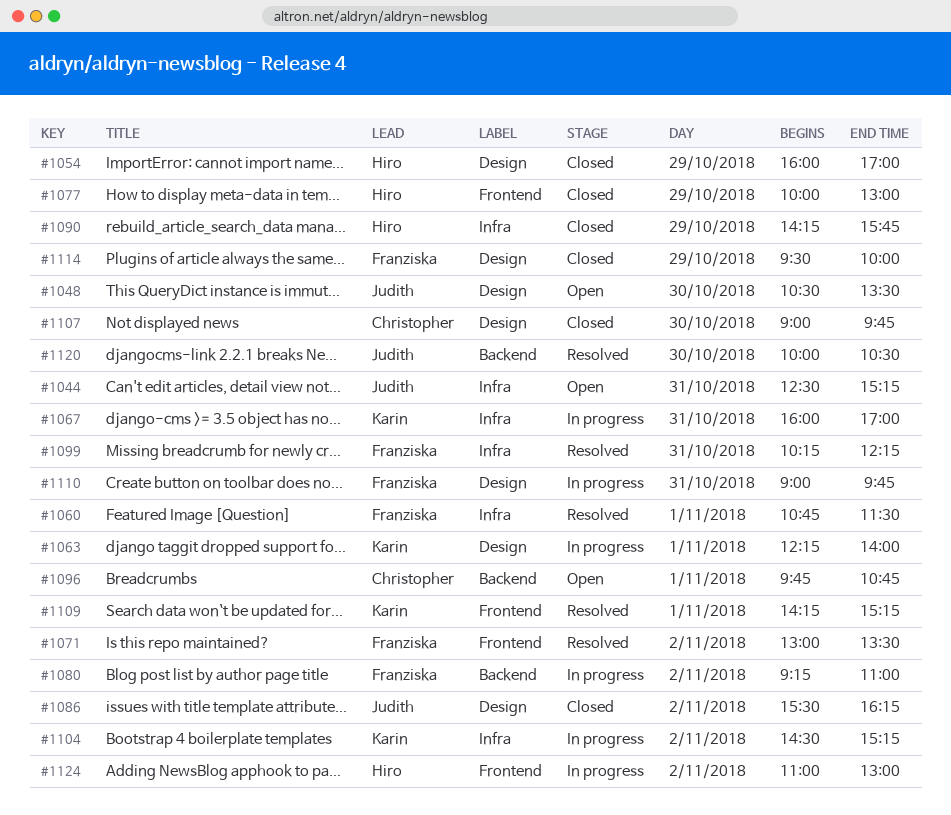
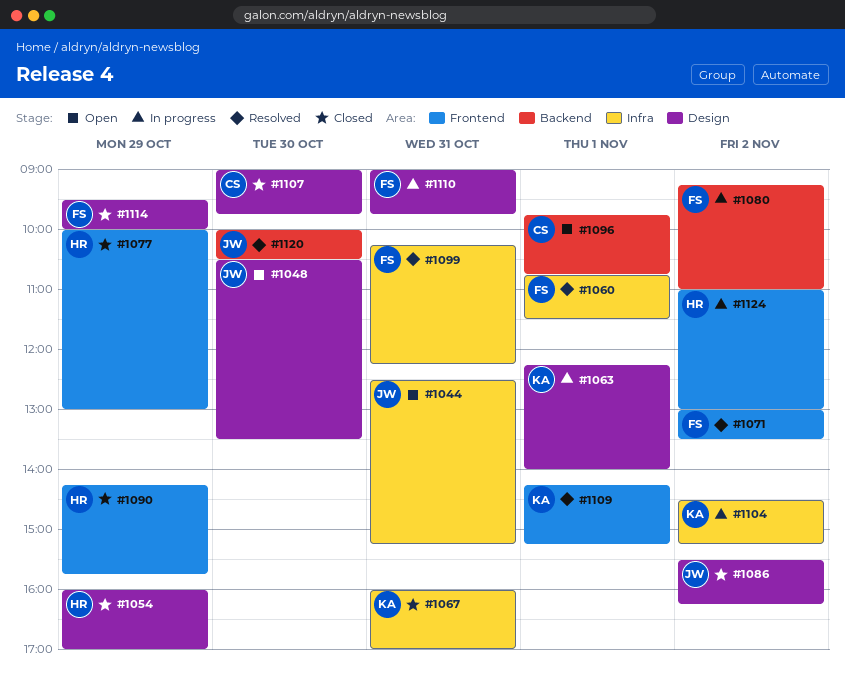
#1067, status: In progress -> Closed
#1090, label: Infra -> Frontend

